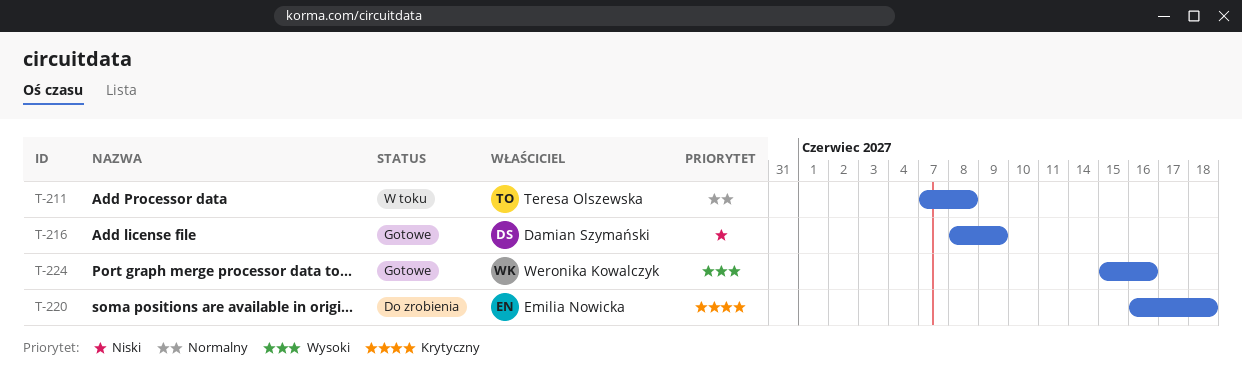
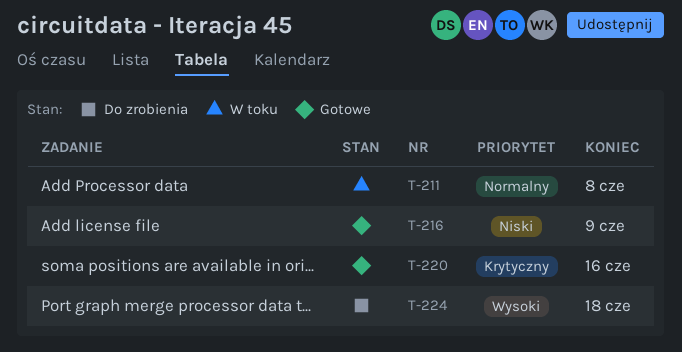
T-220, status: Do zrobienia -> Gotowe
T-220, due: Jun 18 -> Jun 16
T-224, status: Gotowe -> Do zrobienia
T-224, due: Jun 16 -> Jun 18

